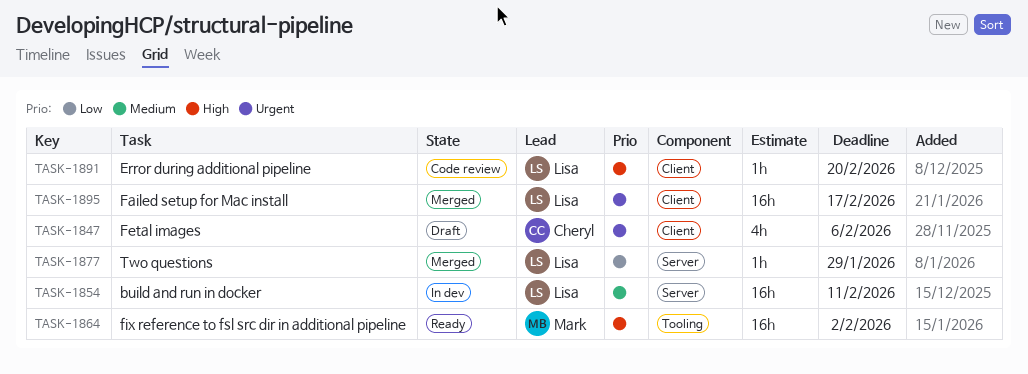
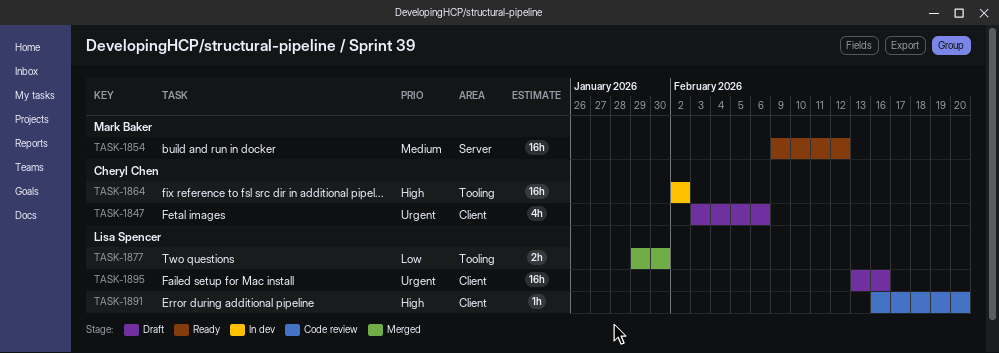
TASK-1854, status: In dev -> Ready
TASK-1854, owner: Lisa Spencer -> Mark Baker
TASK-1854, due: Feb 11 -> Feb 12
TASK-1864, status: Ready -> In dev
TASK-1864, owner: Mark Baker -> Cheryl Chen
TASK-1877, label: Server -> Tooling
TASK-1877, estimate: 1h -> 2h
TASK-1877, due: Jan 29 -> Jan 30
TASK-1895, status: Merged -> Draft
TASK-1895, due: Feb 17 -> Feb 16

